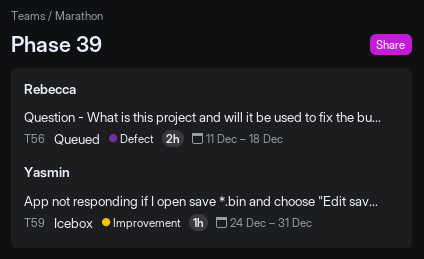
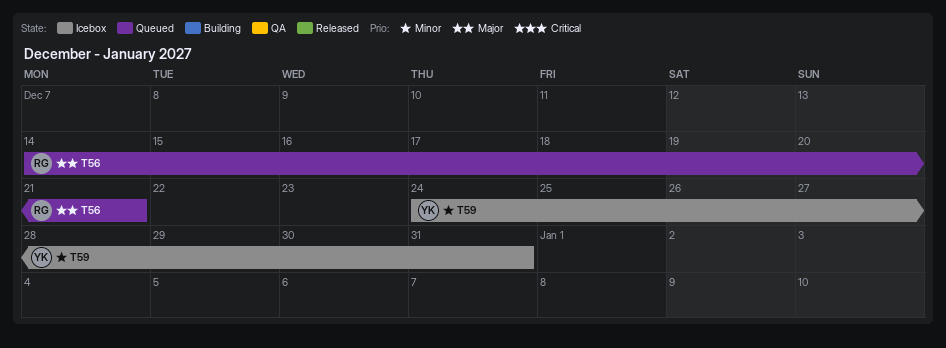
T56, start: Dec 11 -> Dec 14
T56, due: Dec 18 -> Dec 21

